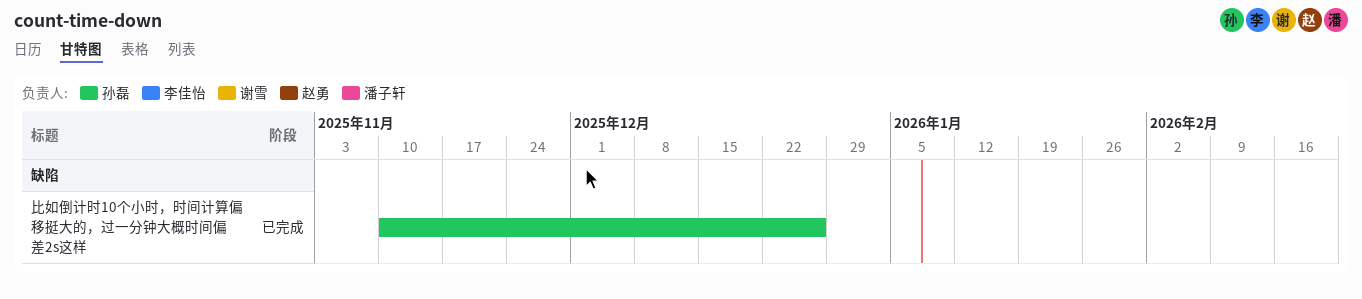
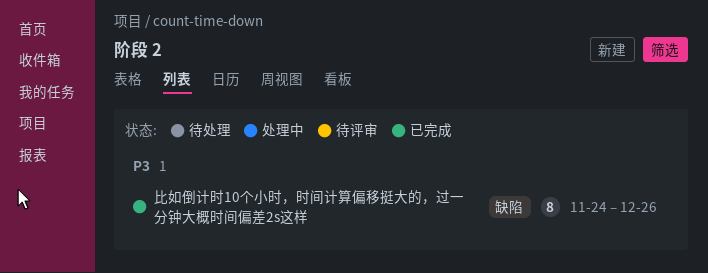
比如倒计时10个小时，时间计算偏移挺大的，过一分钟大概时间偏差2s这样, start: Nov 10 -> Nov 24

